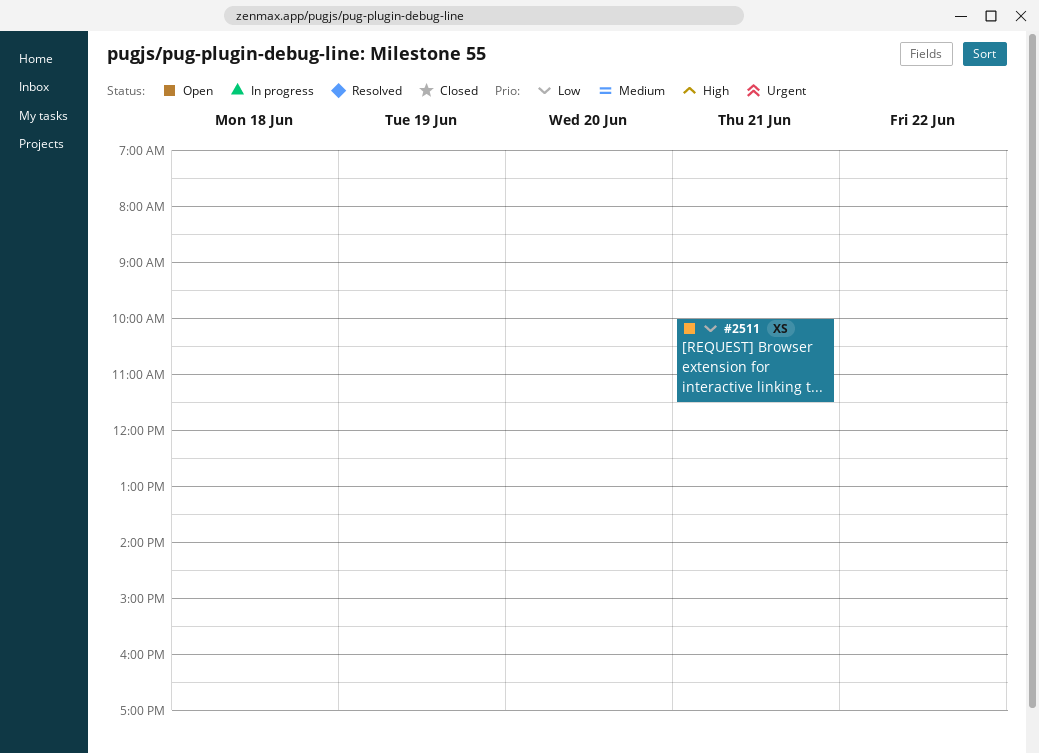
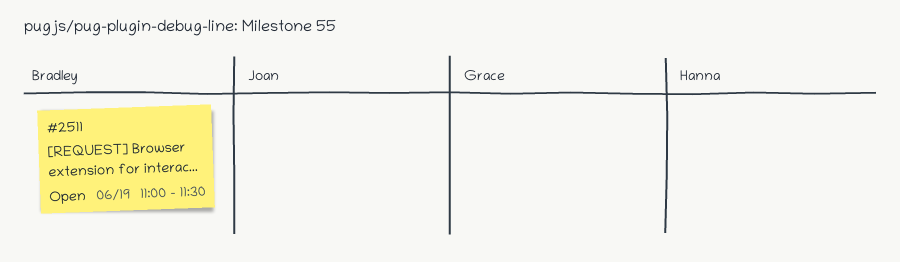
#2511, day: Jun 21 -> Jun 19
#2511, begins: 10:00 -> 11:00

